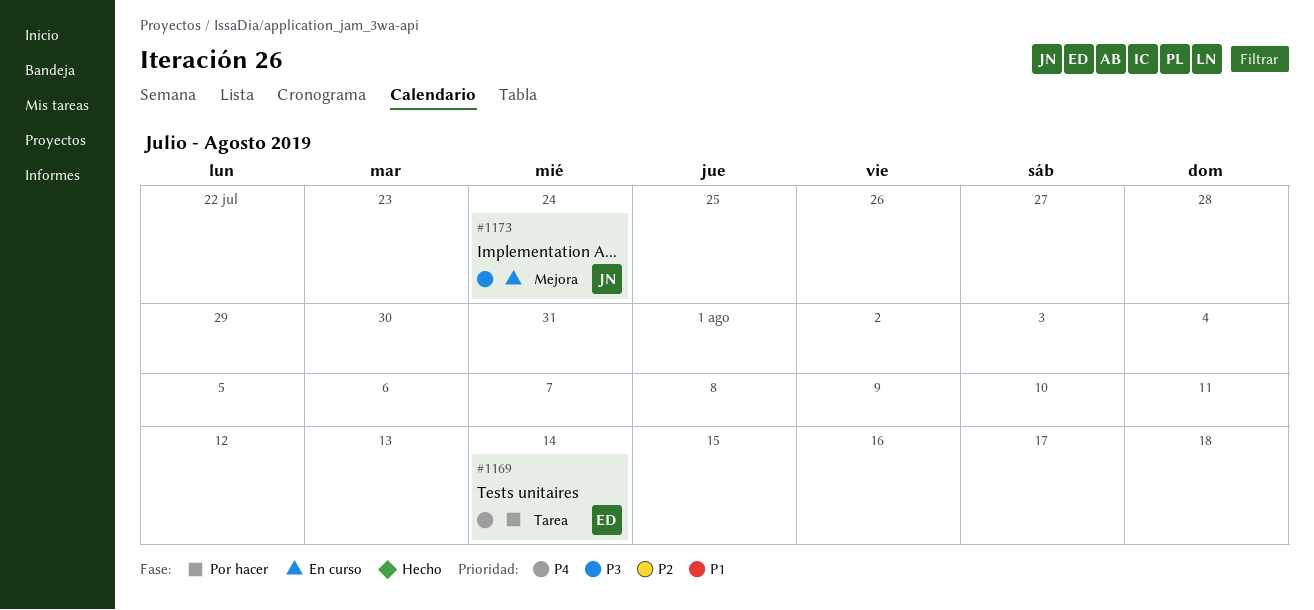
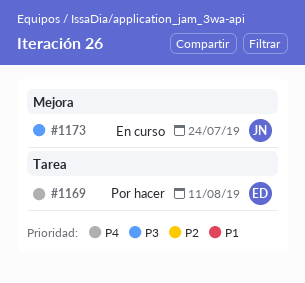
#1169, due: Aug 14 -> Aug 11

